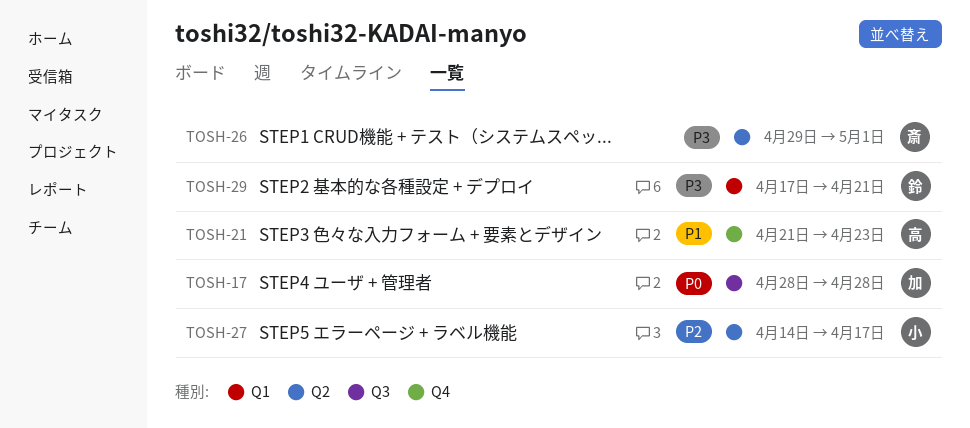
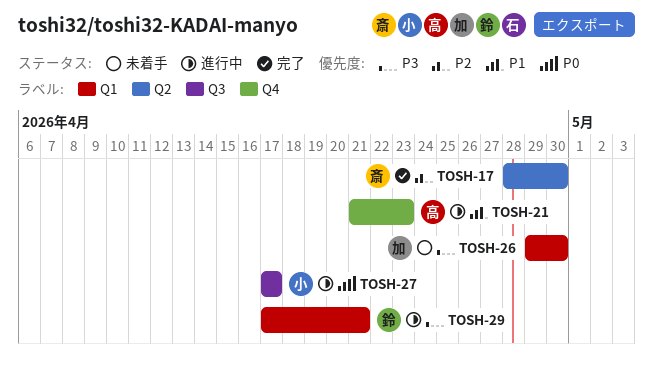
TOSH-17, owner: 加 -> 斎
TOSH-17, priority: P0 -> P2
TOSH-17, label: Q3 -> Q2
TOSH-17, due: Apr 28 -> Apr 30
TOSH-26, owner: 斎 -> 加
TOSH-26, label: Q2 -> Q1
TOSH-26, due: May 1 -> Apr 30
TOSH-27, priority: P2 -> P0
TOSH-27, label: Q2 -> Q3
TOSH-27, start: Apr 14 -> Apr 17

